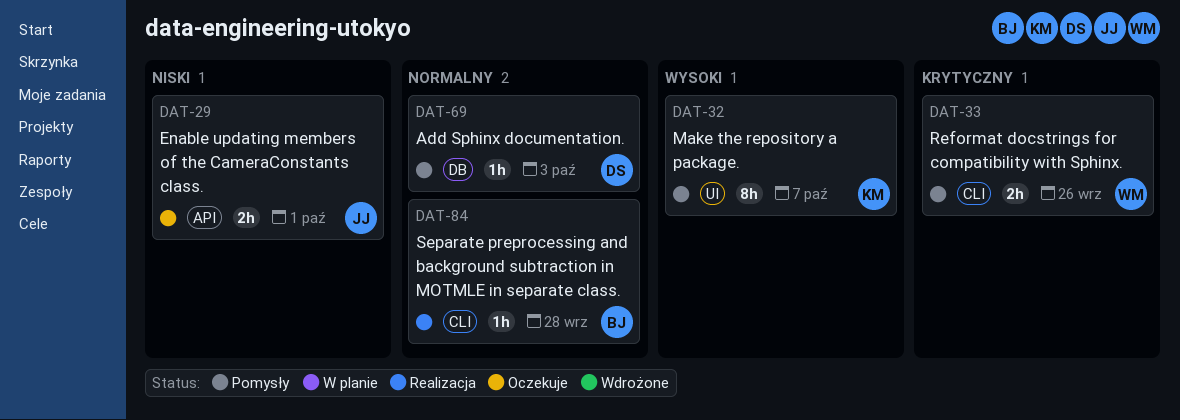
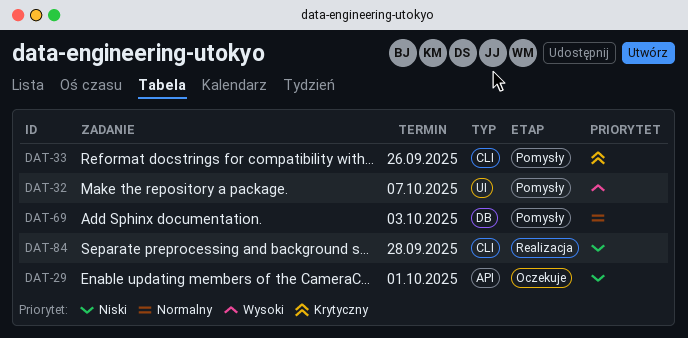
DAT-84, priority: Normalny -> Niski

